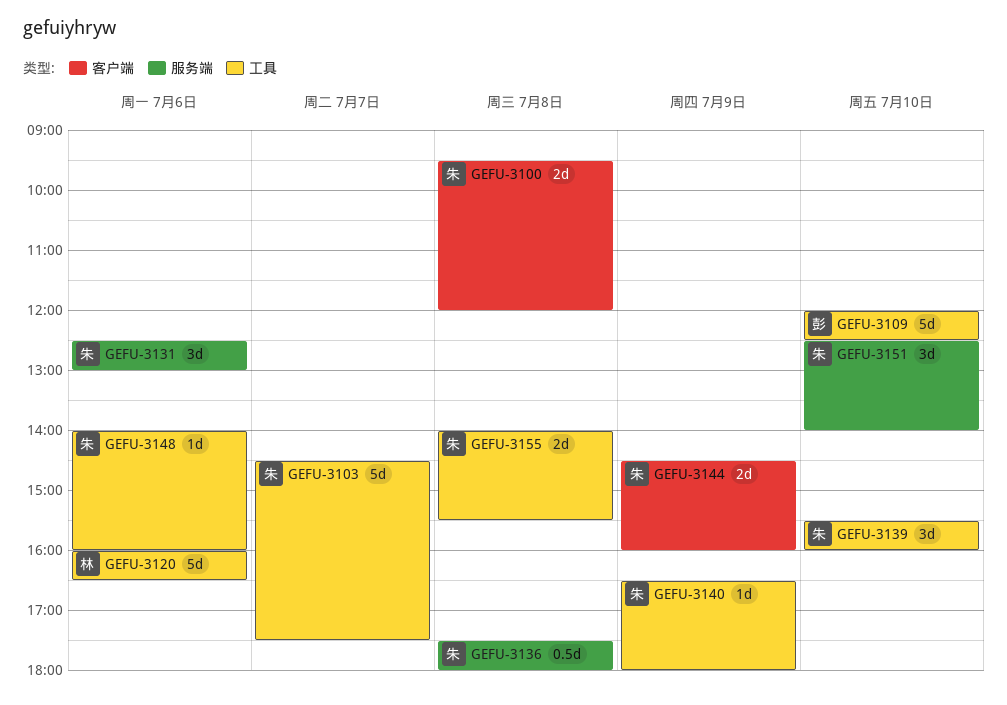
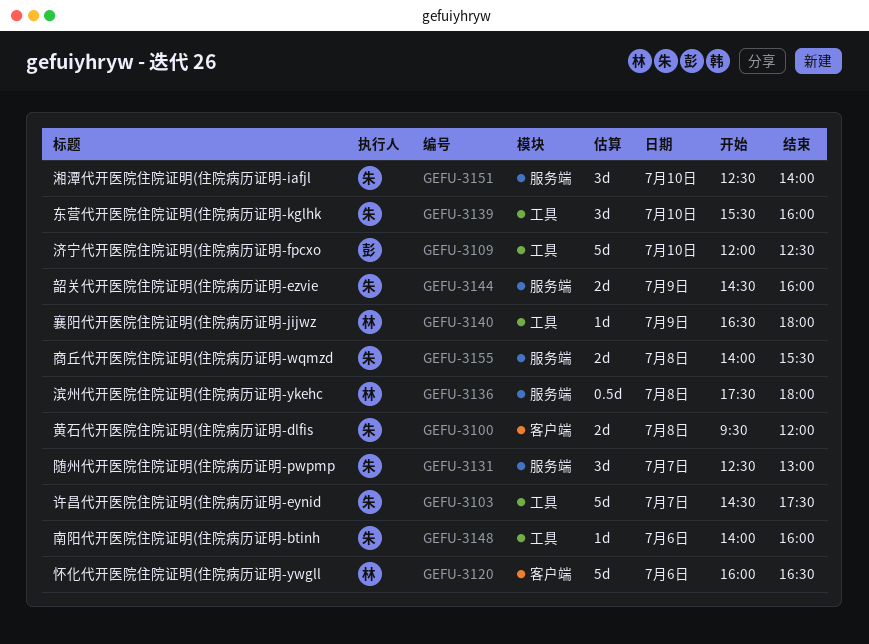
GEFU-3120, label: 工具 -> 客户端
GEFU-3131, day: Jul 6 -> Jul 7
GEFU-3136, owner: 朱 -> 林
GEFU-3140, owner: 朱 -> 林
GEFU-3144, label: 客户端 -> 服务端
GEFU-3155, label: 工具 -> 服务端

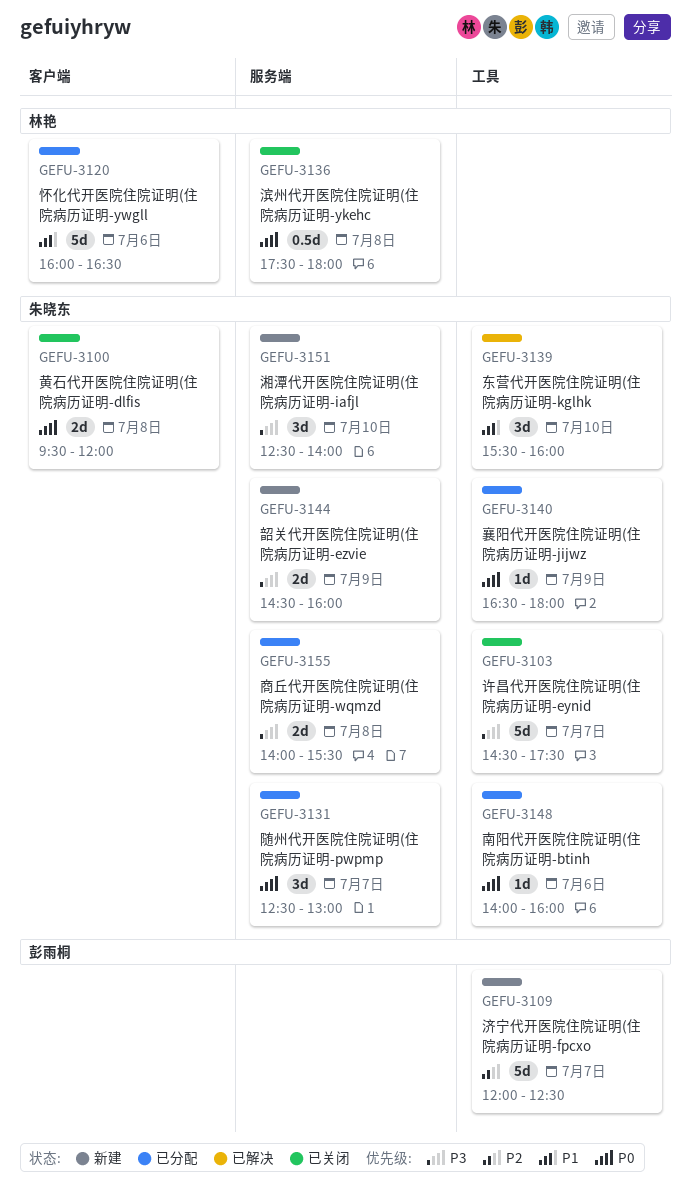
GEFU-3109, day: Jul 10 -> Jul 7
GEFU-3140, owner: 林艳 -> 朱晓东

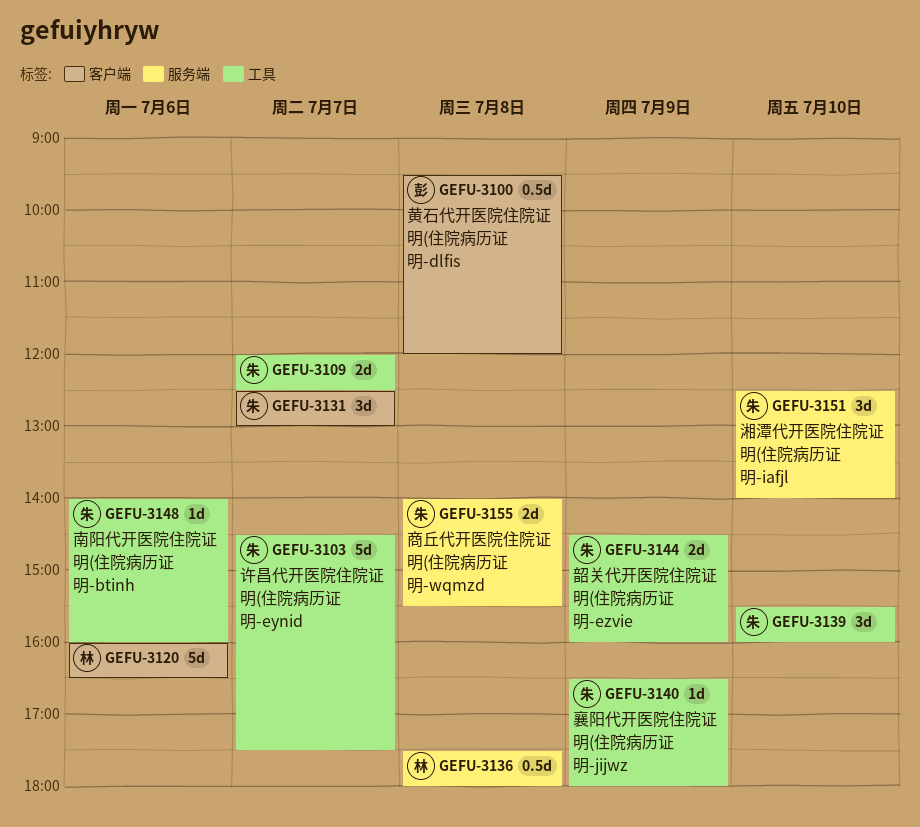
GEFU-3100, owner: 朱晓东 -> 彭雨桐
GEFU-3100, estimate: 2d -> 0.5d
GEFU-3109, owner: 彭雨桐 -> 朱晓东
GEFU-3109, estimate: 5d -> 2d
GEFU-3131, label: 服务端 -> 客户端
GEFU-3144, label: 服务端 -> 工具

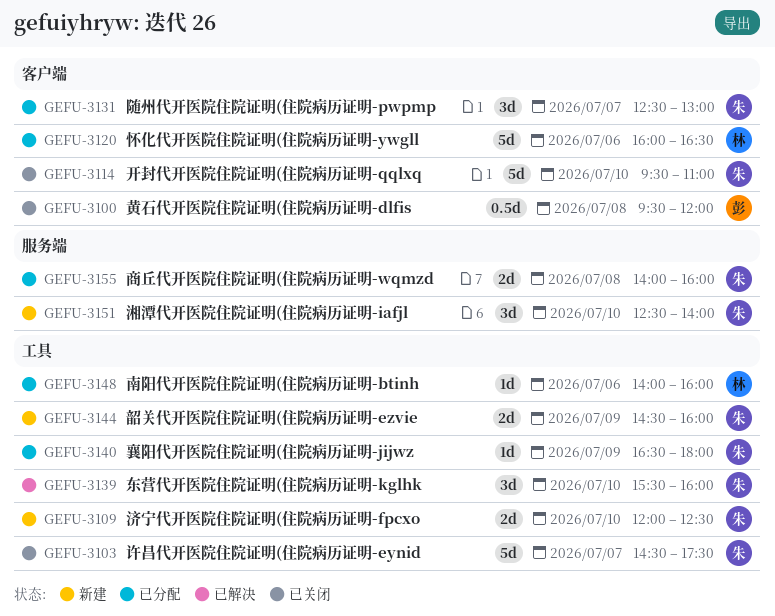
GEFU-3109, day: Jul 7 -> Jul 10
GEFU-3114: none -> present
GEFU-3136: present -> none
GEFU-3148, owner: 朱 -> 林
GEFU-3155, ends: 15:30 -> 16:00

